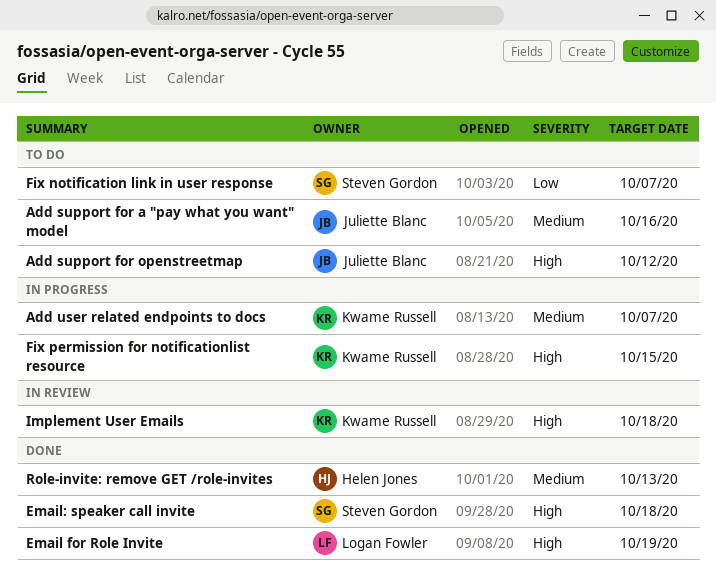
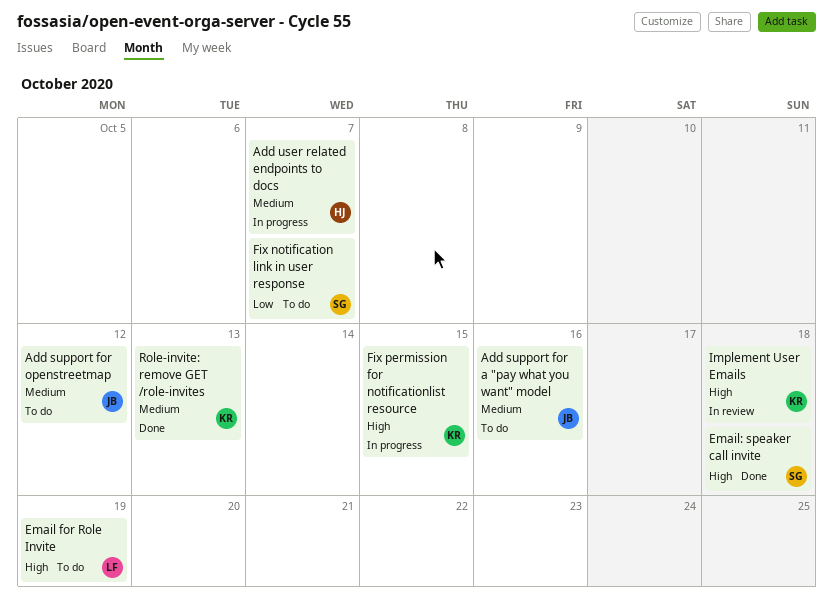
Add support for openstreetmap, priority: High -> Medium
Add user related endpoints to docs, owner: Kwame Russell -> Helen Jones
Email for Role Invite, status: Done -> To do
Role-invite: remove GET /role-invites, owner: Helen Jones -> Kwame Russell

